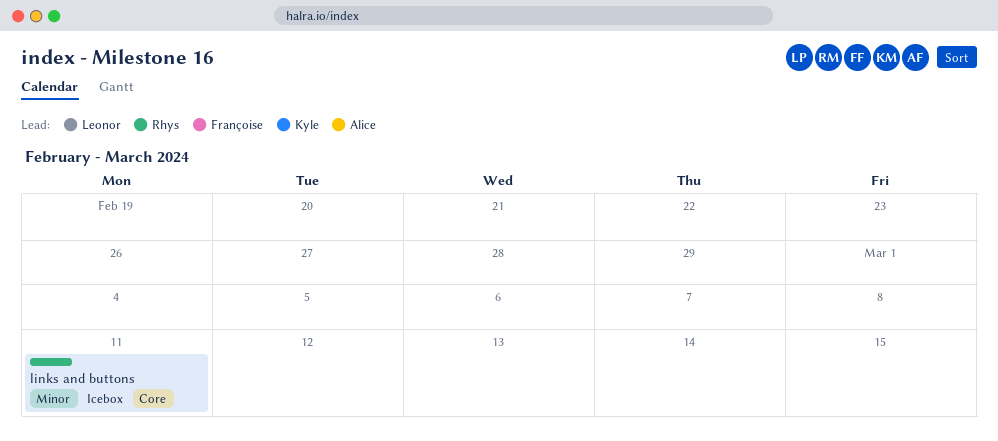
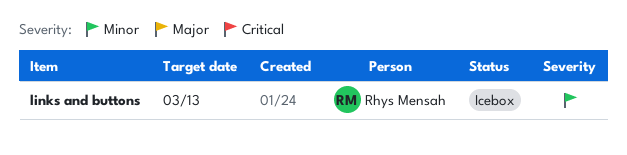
links and buttons, due: Mar 11 -> Mar 13

